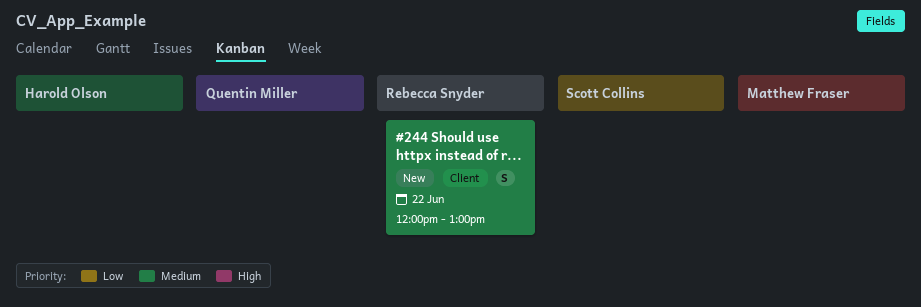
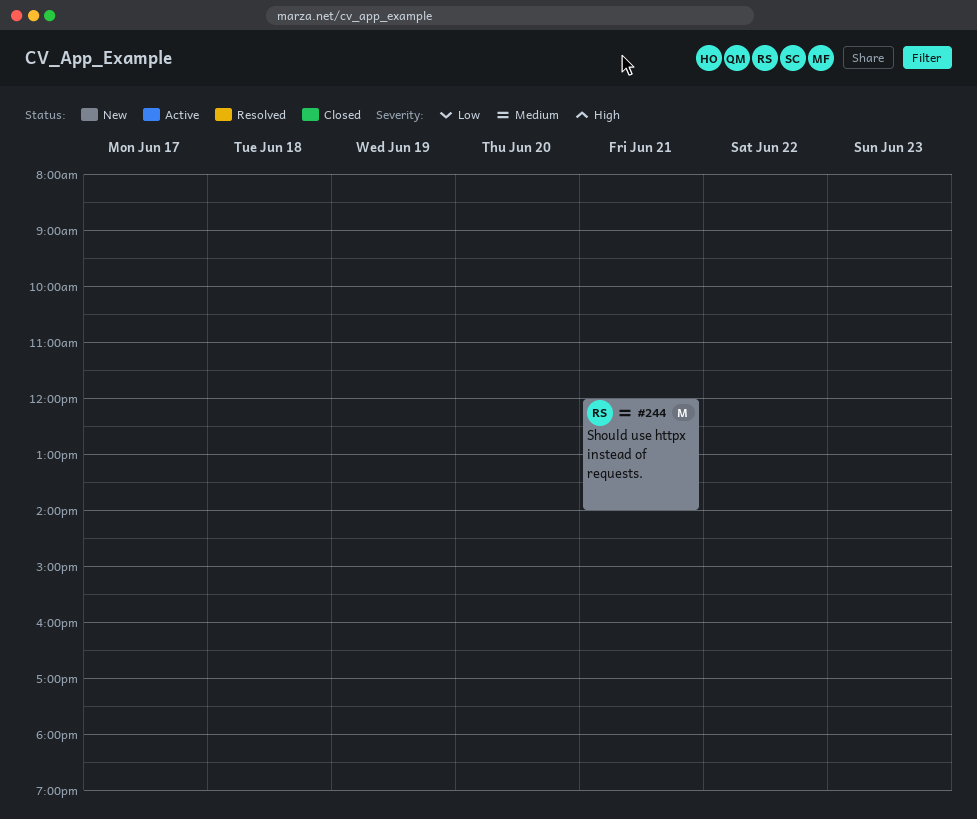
#244, estimate: S -> M
#244, day: Jun 22 -> Jun 21
#244, ends: 13:00 -> 14:00

